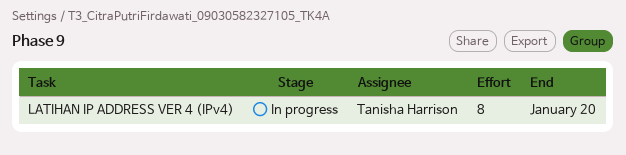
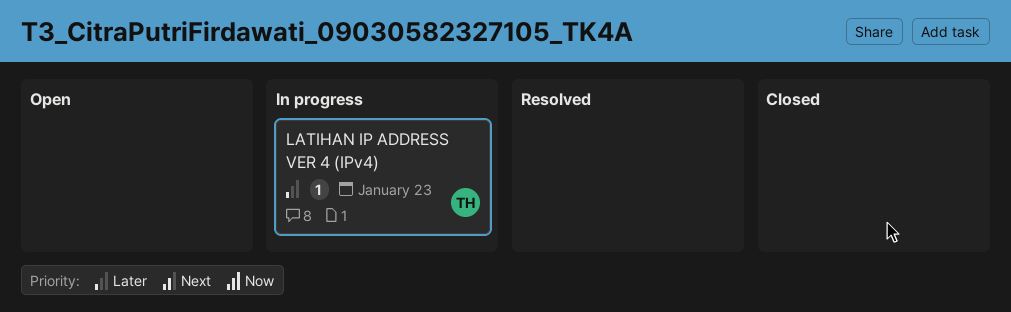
LATIHAN IP ADDRESS VER 4 (IPv4), estimate: 8 -> 1
LATIHAN IP ADDRESS VER 4 (IPv4), due: Jan 20 -> Jan 23

